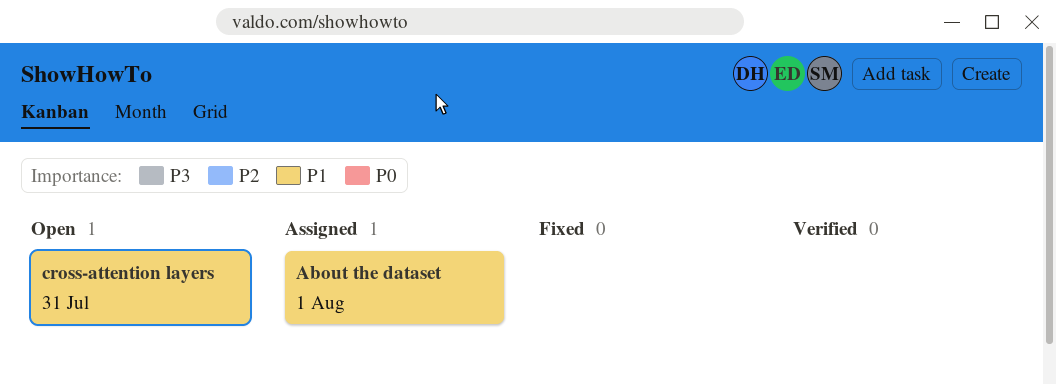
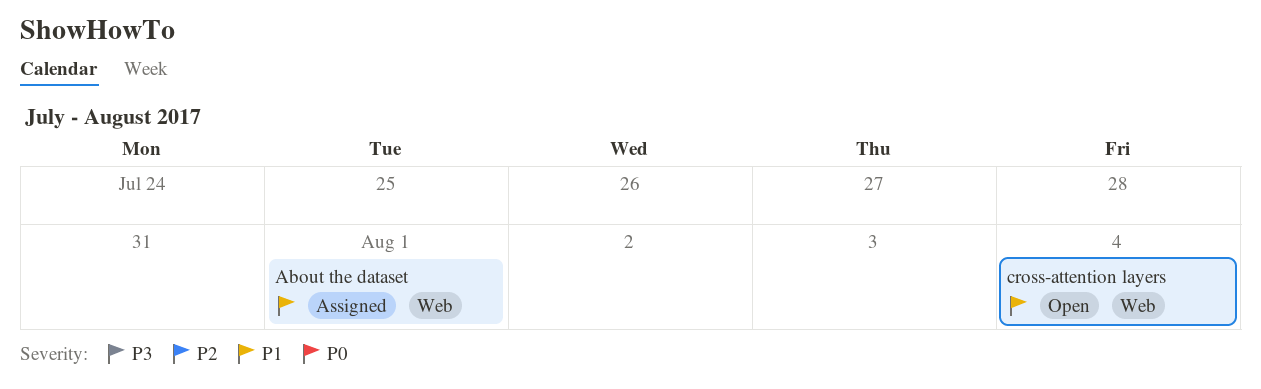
cross-attention layers, due: Jul 31 -> Aug 4

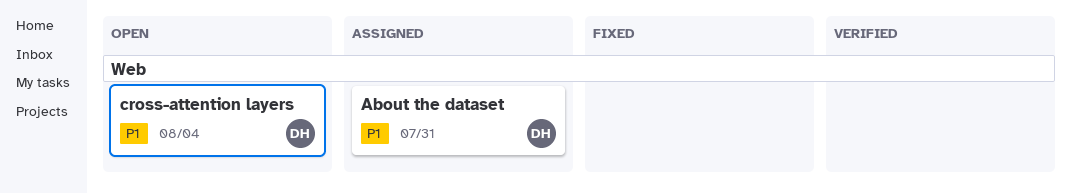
About the dataset, due: Aug 1 -> Jul 31

